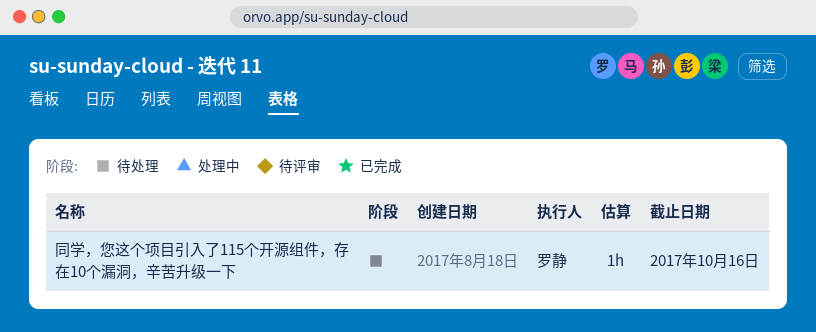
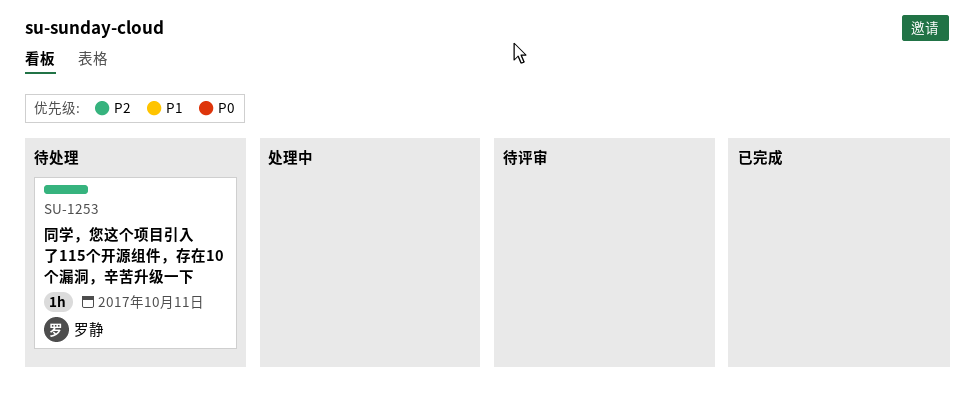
同学，您这个项目引入了115个开源组件，存在10个漏洞，辛苦升级一下, due: Oct 16 -> Oct 11

